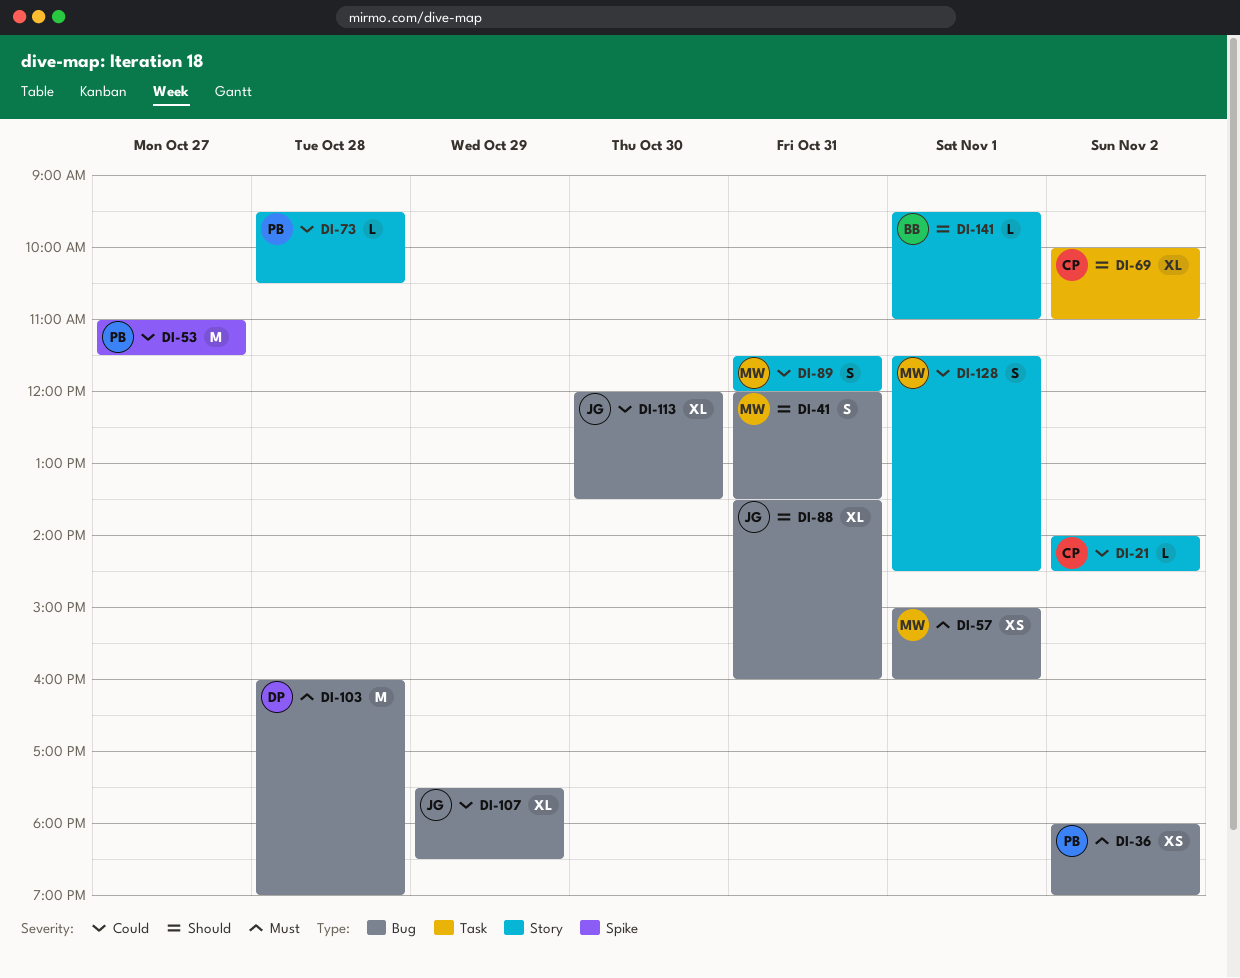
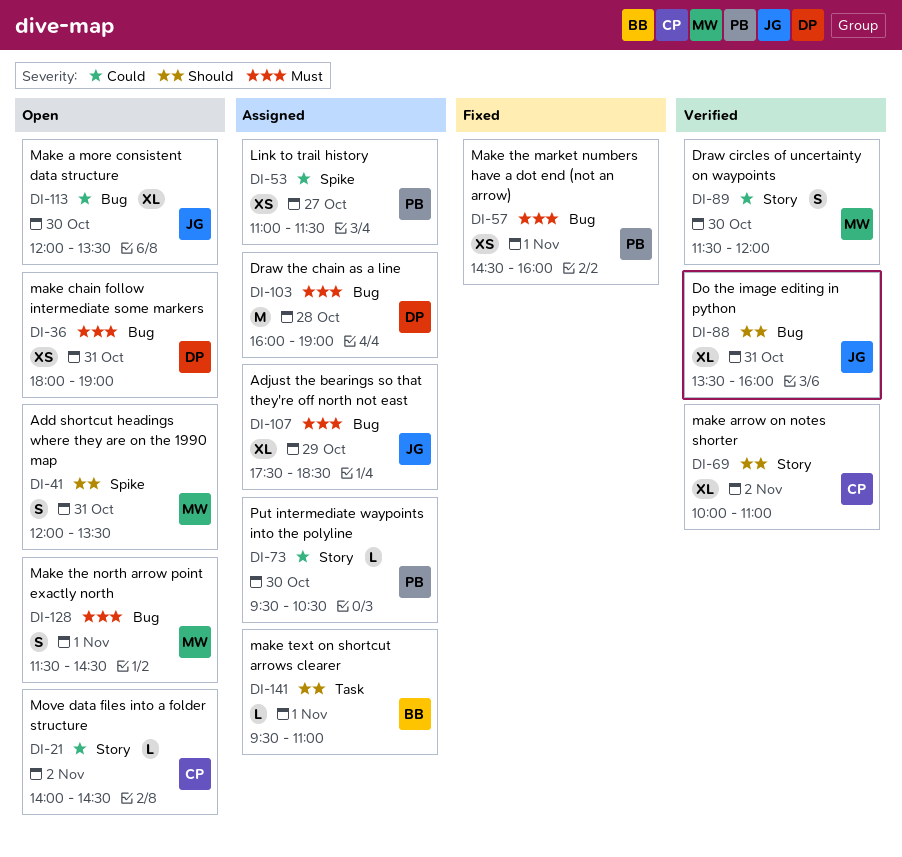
DI-36, owner: PB -> DP
DI-36, day: Nov 2 -> Oct 31
DI-41, label: Bug -> Spike
DI-53, estimate: M -> XS
DI-57, owner: MW -> PB
DI-57, begins: 15:00 -> 14:30
DI-69, label: Task -> Story
DI-73, day: Oct 28 -> Oct 30
DI-89, day: Oct 31 -> Oct 30
DI-107, priority: Could -> Must
DI-128, priority: Could -> Must
DI-128, label: Story -> Bug
DI-141, label: Story -> Task

